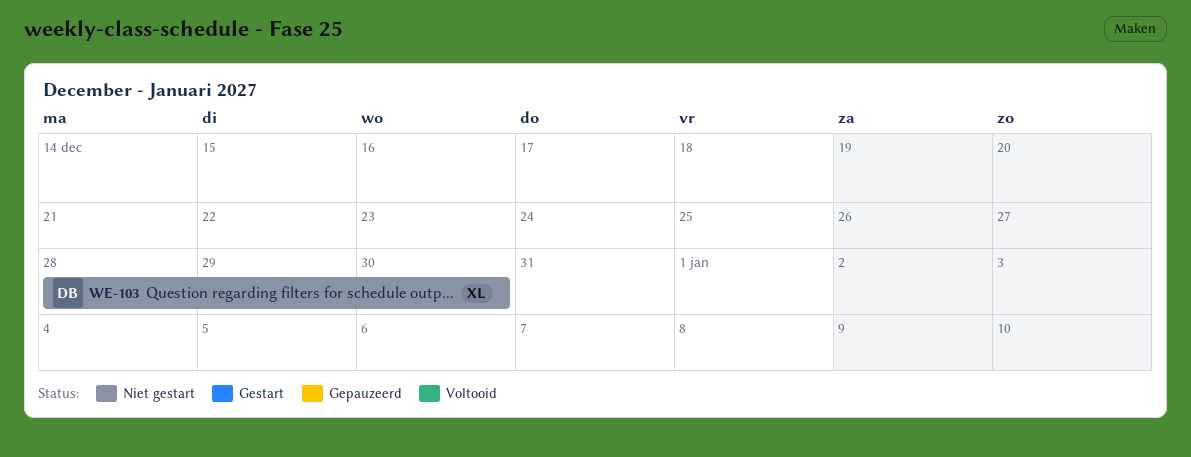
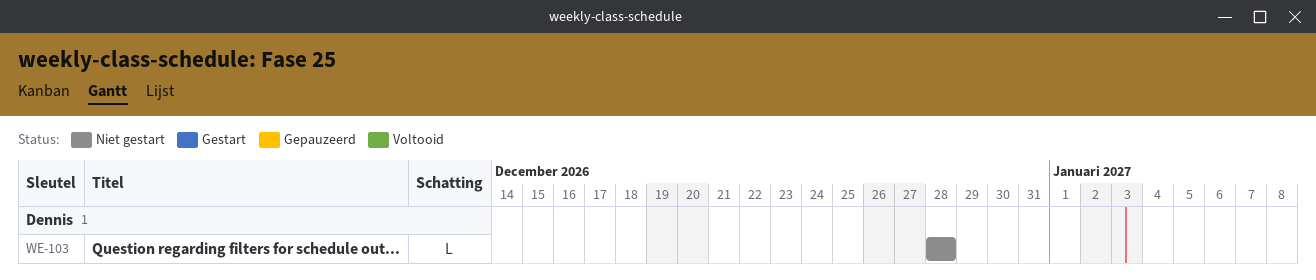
WE-103, estimate: XL -> L
WE-103, due: Dec 30 -> Dec 28

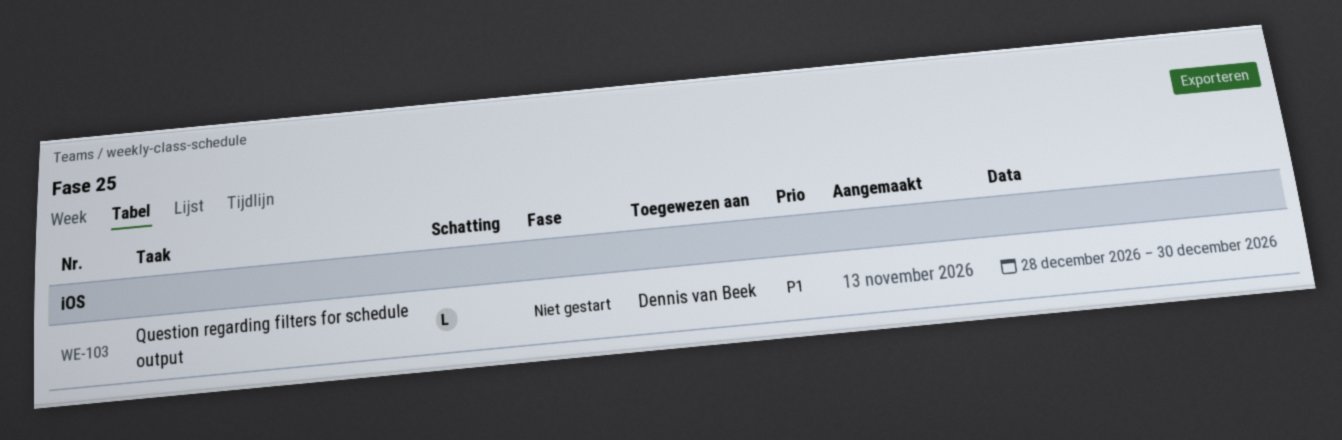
WE-103, due: Dec 28 -> Dec 30

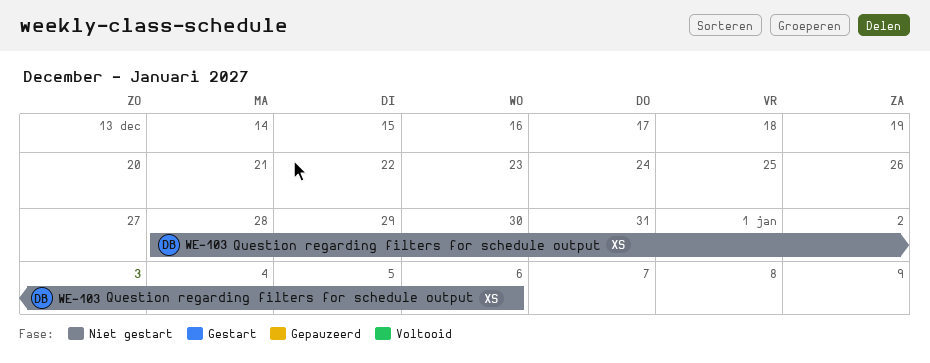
WE-103, estimate: L -> XS
WE-103, due: Dec 30 -> Jan 6

